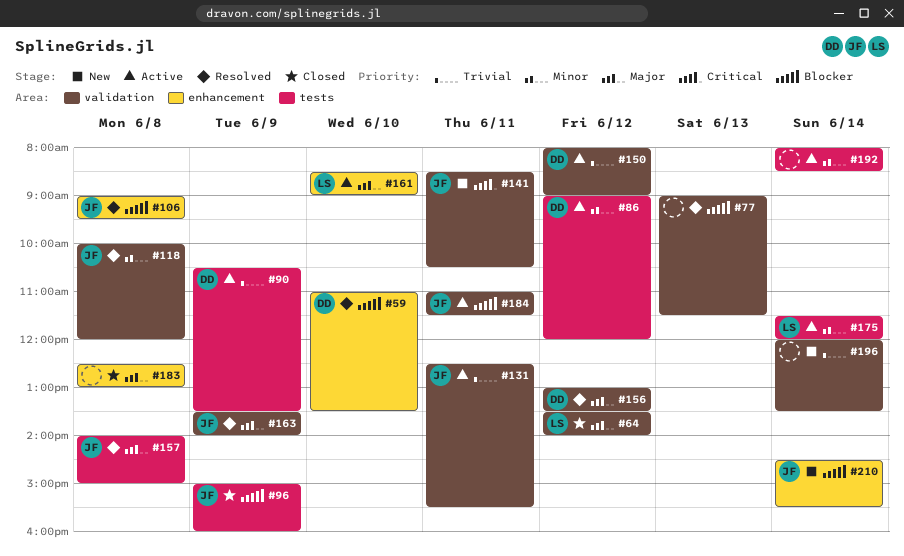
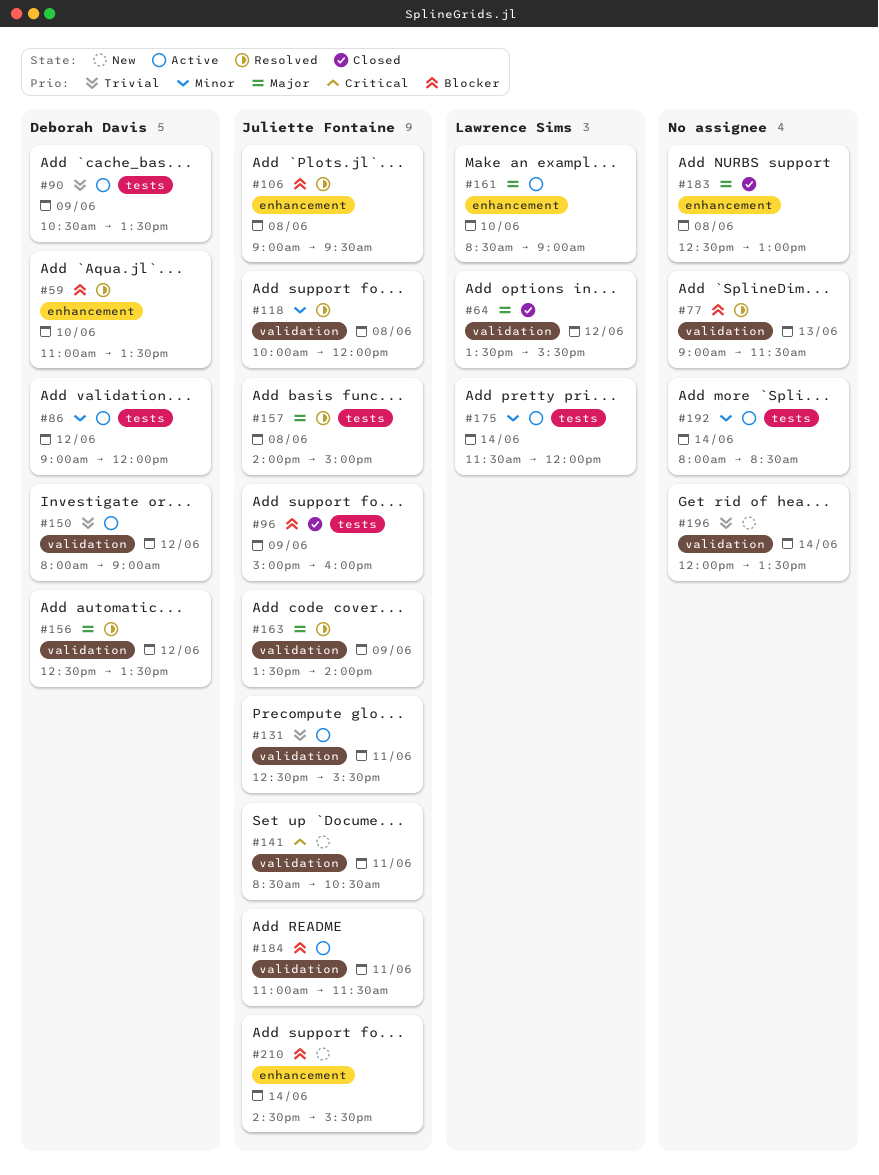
#64, ends: 14:00 -> 15:30
#156, begins: 13:00 -> 12:30

